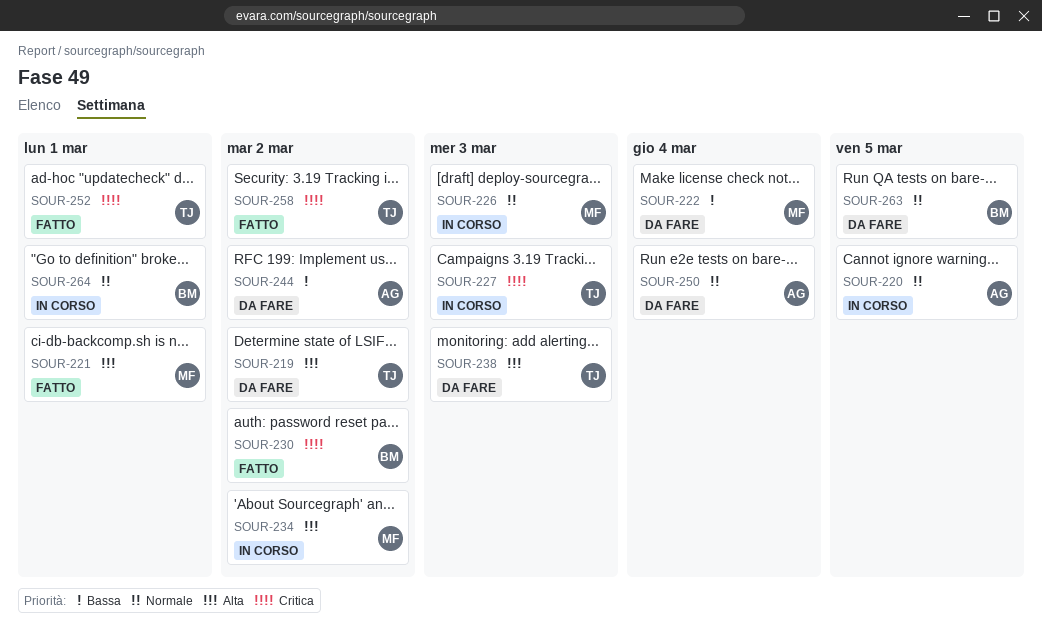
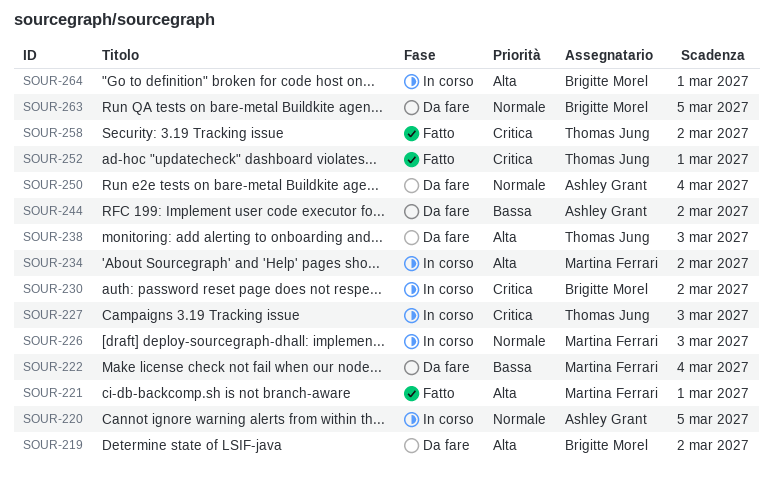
SOUR-219, owner: Thomas Jung -> Brigitte Morel
SOUR-230, status: Fatto -> In corso
SOUR-264, priority: Normale -> Alta

